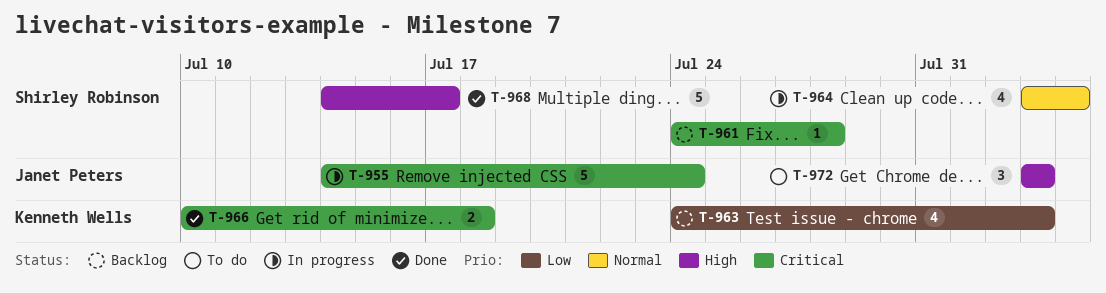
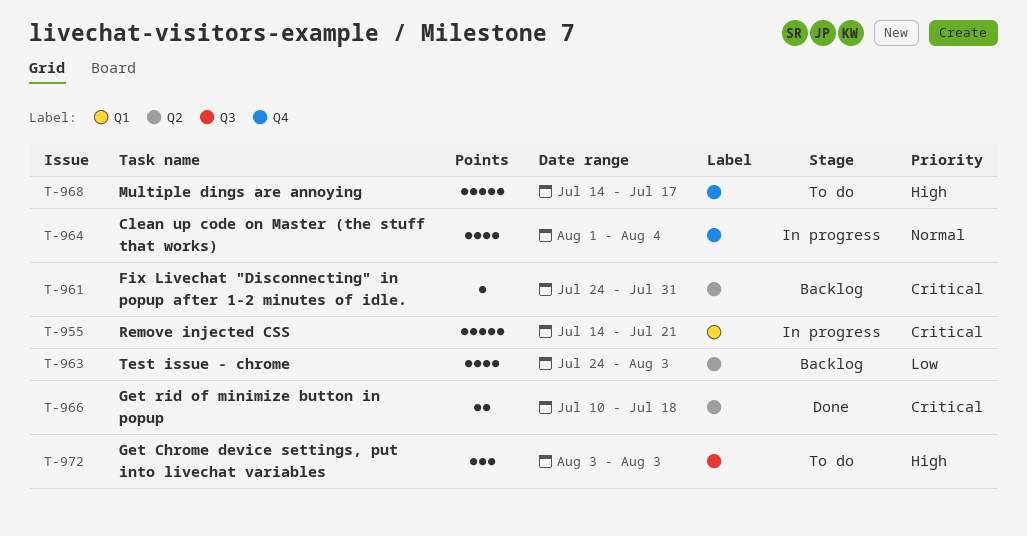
T-955, due: Jul 24 -> Jul 21
T-961, due: Jul 28 -> Jul 31
T-964, start: Aug 3 -> Aug 1
T-968, status: Done -> To do

